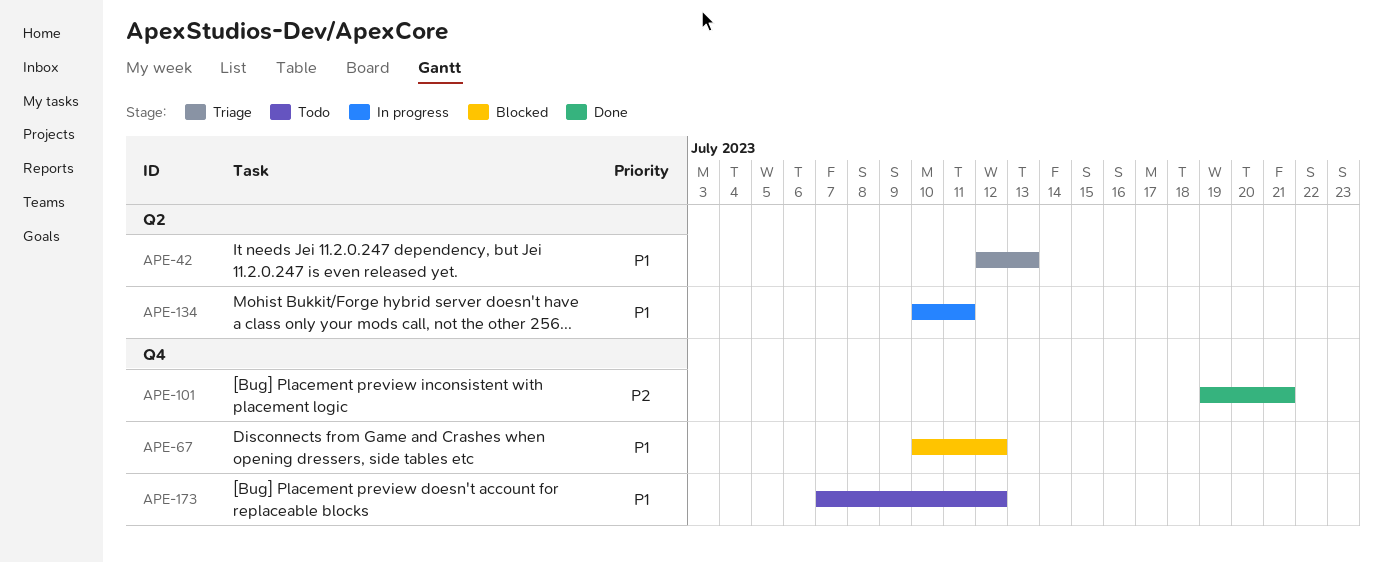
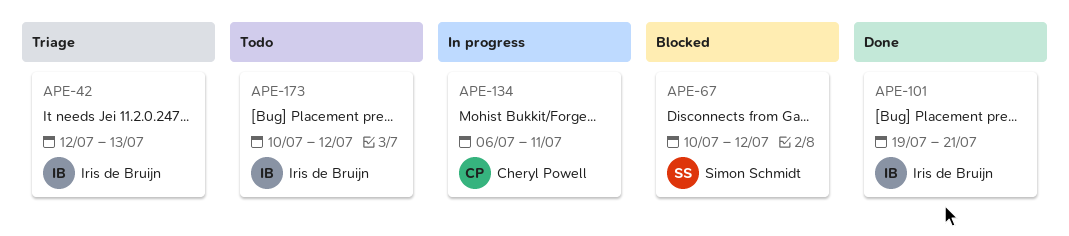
APE-134, start: Jul 10 -> Jul 6
APE-173, start: Jul 7 -> Jul 10

